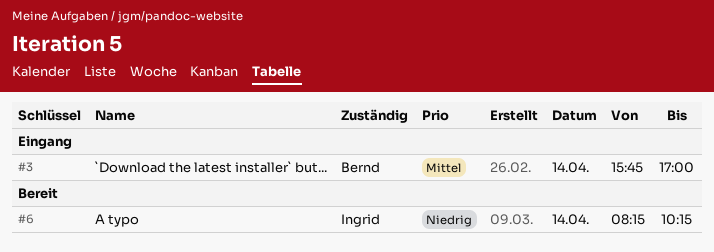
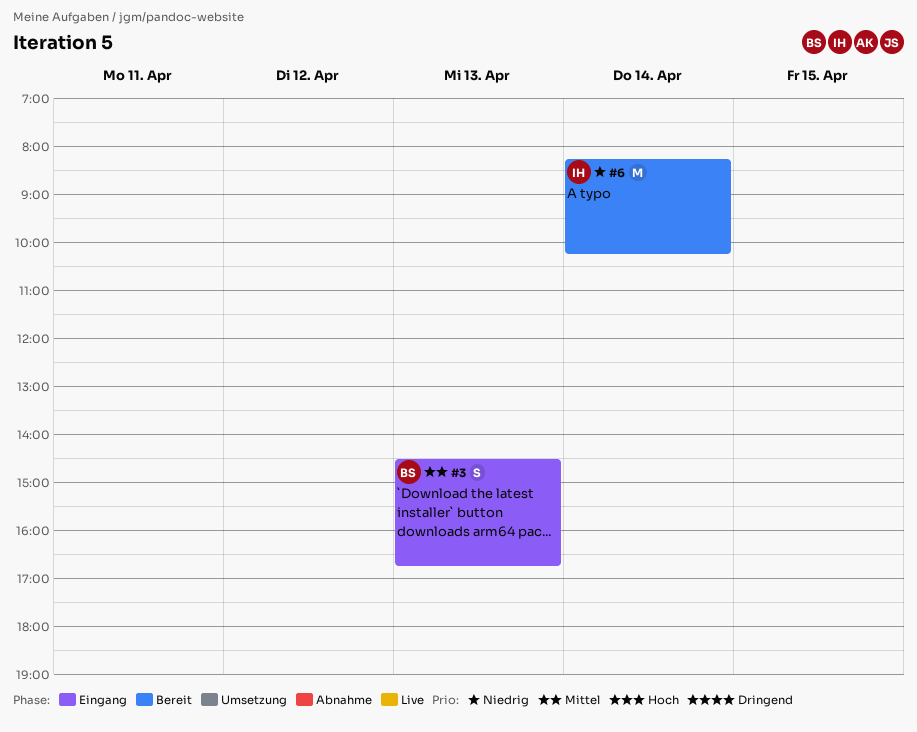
#3, day: Apr 14 -> Apr 13
#3, begins: 15:45 -> 14:30
#3, ends: 17:00 -> 16:45

